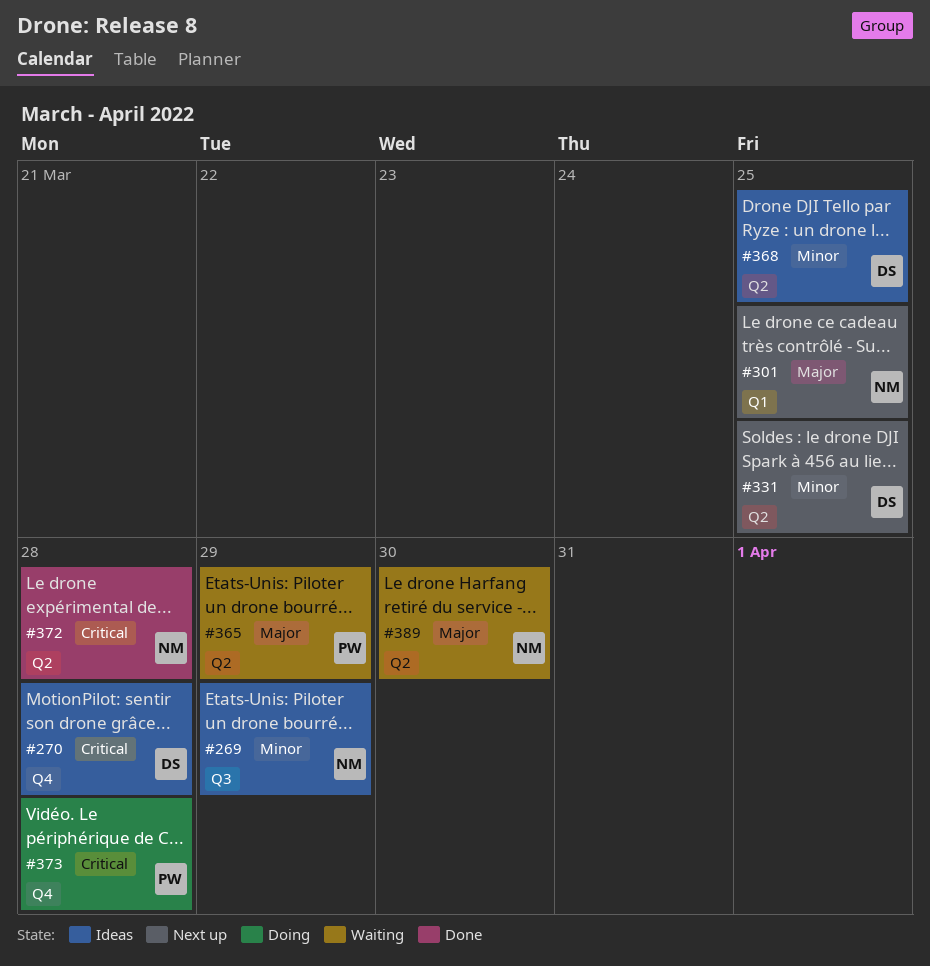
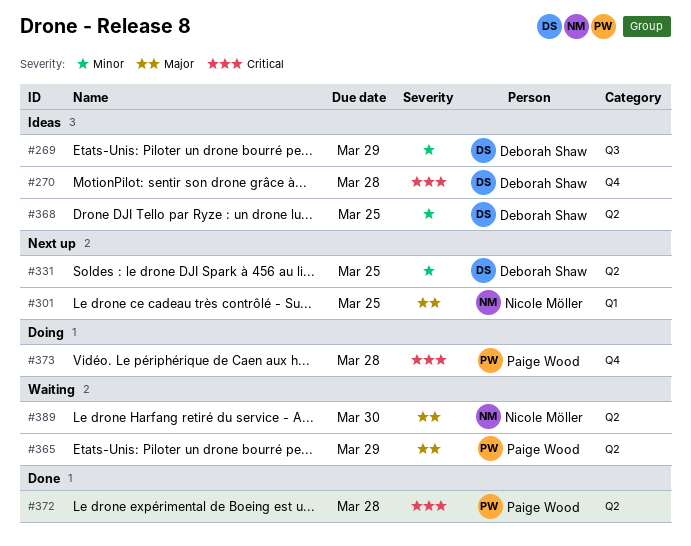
#269, owner: Nicole Möller -> Deborah Shaw
#372, owner: Nicole Möller -> Paige Wood

